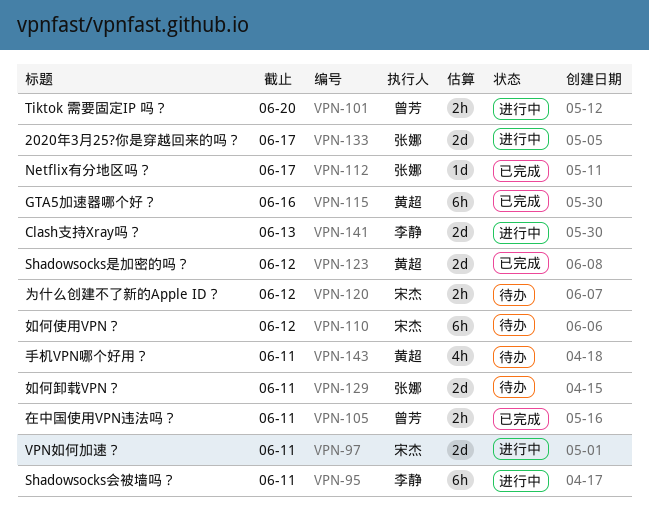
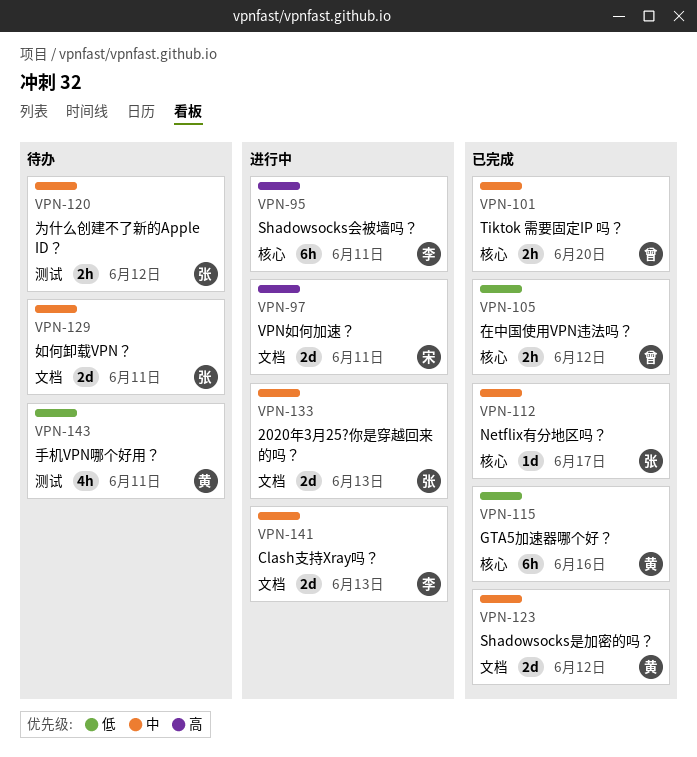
VPN-101, status: 进行中 -> 已完成
VPN-105, due: Jun 11 -> Jun 12
VPN-110: present -> none
VPN-120, owner: 宋杰 -> 张娜
VPN-133, due: Jun 17 -> Jun 13

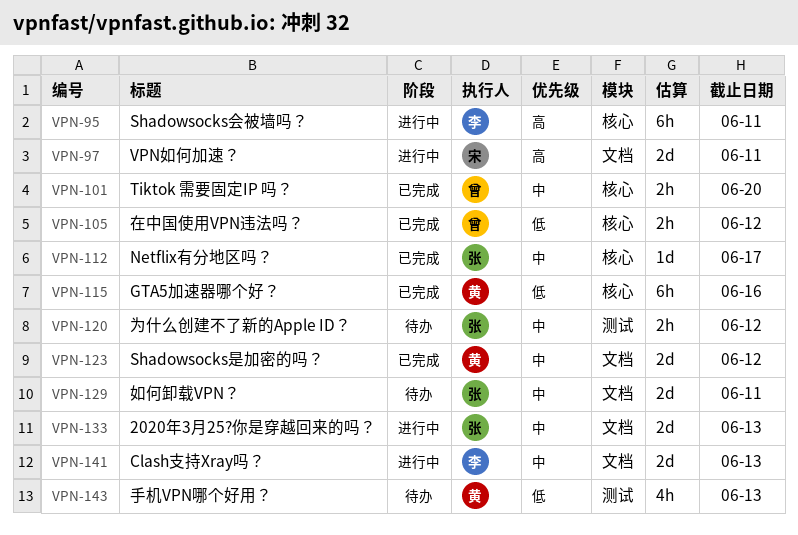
VPN-143, due: Jun 11 -> Jun 13

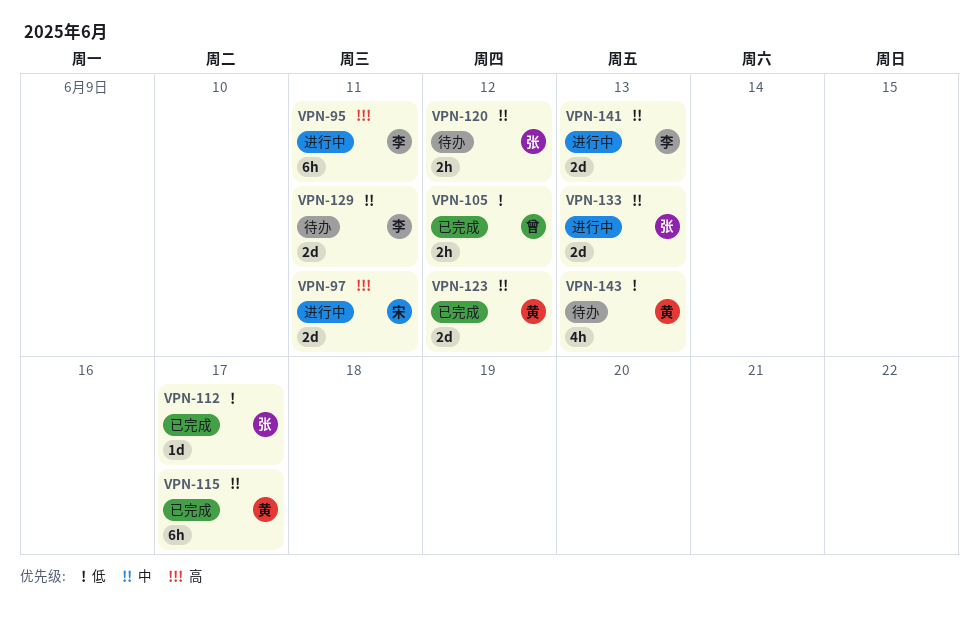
VPN-101: present -> none
VPN-112, priority: 中 -> 低
VPN-115, priority: 低 -> 中
VPN-115, due: Jun 16 -> Jun 17
VPN-129, owner: 张 -> 李

